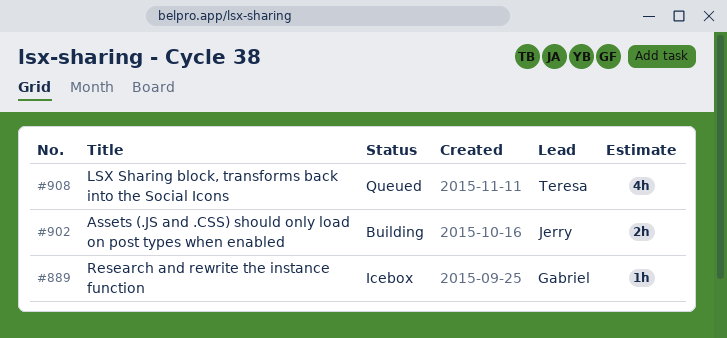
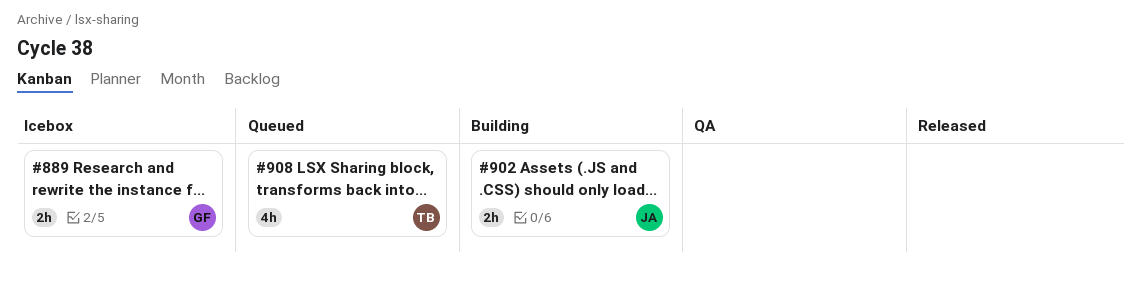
#889, estimate: 1h -> 2h

